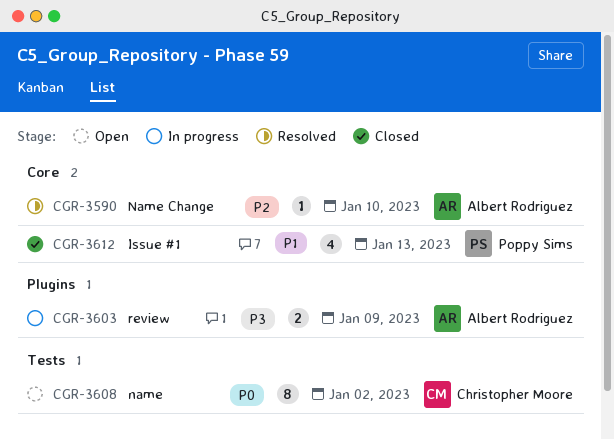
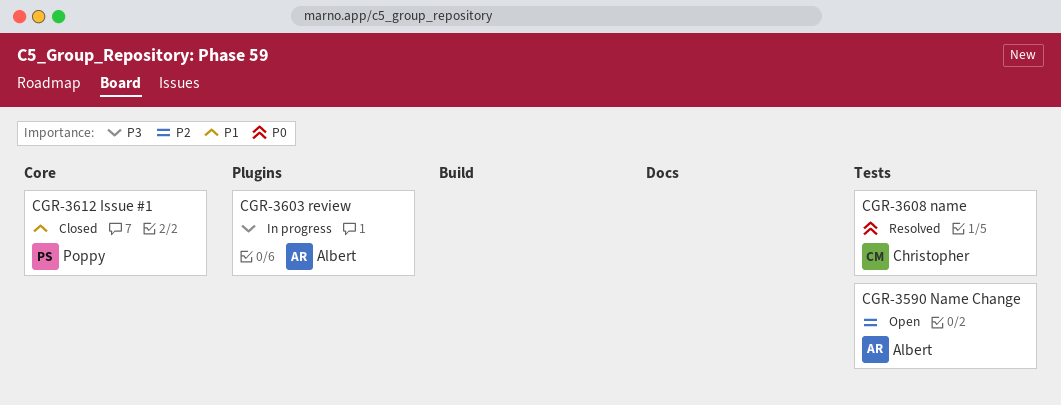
CGR-3590, status: Resolved -> Open
CGR-3590, label: Core -> Tests
CGR-3608, status: Open -> Resolved

